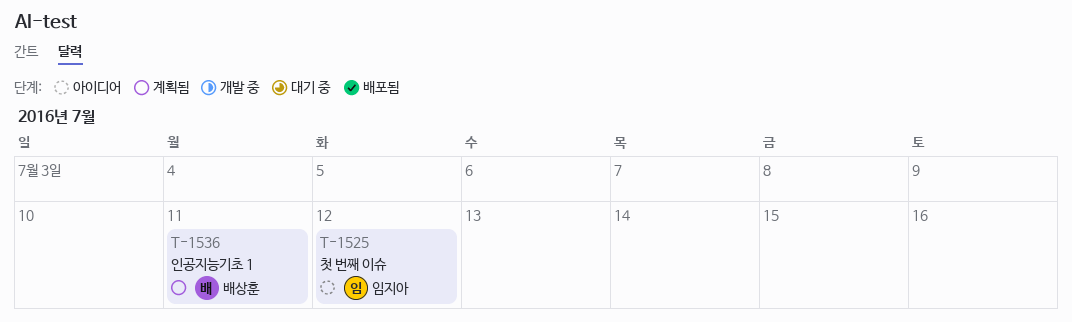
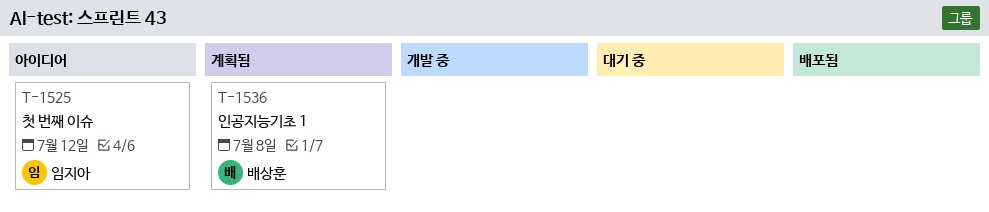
T-1536, due: Jul 11 -> Jul 8

